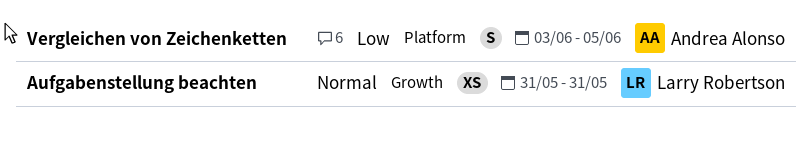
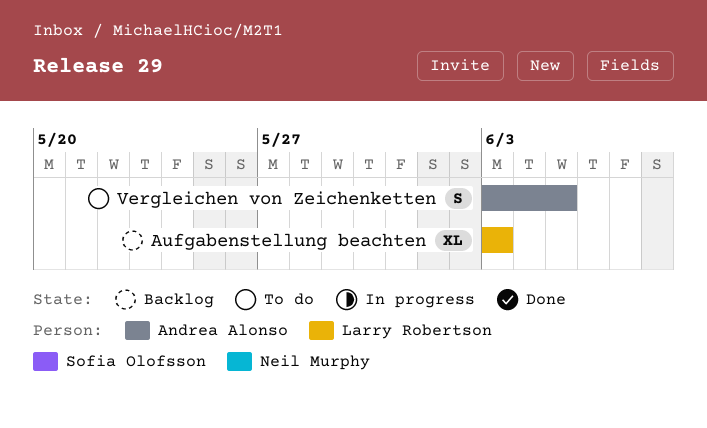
Aufgabenstellung beachten, estimate: XS -> XL
Aufgabenstellung beachten, start: May 31 -> Jun 3
Aufgabenstellung beachten, due: May 31 -> Jun 3

